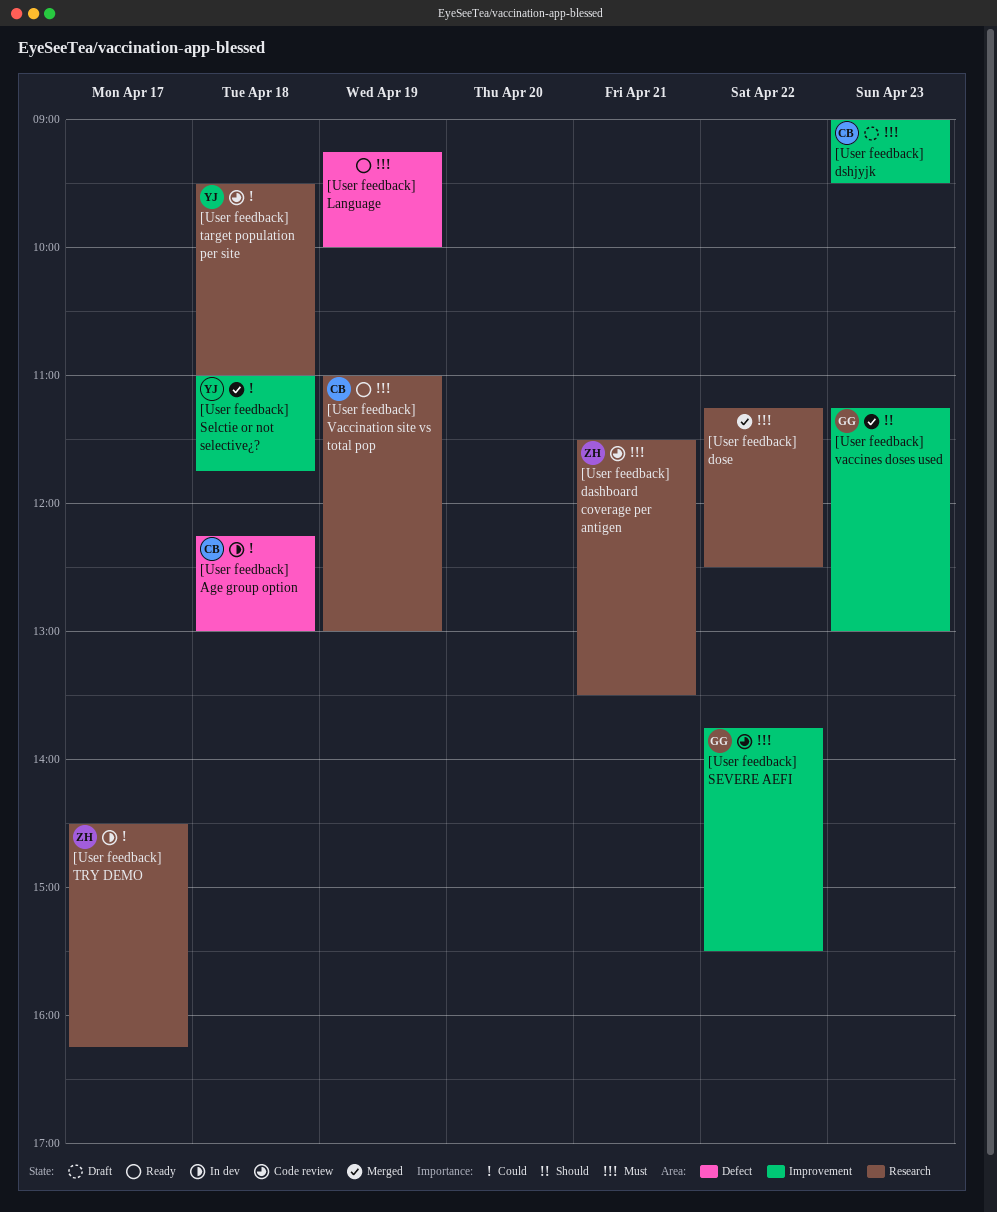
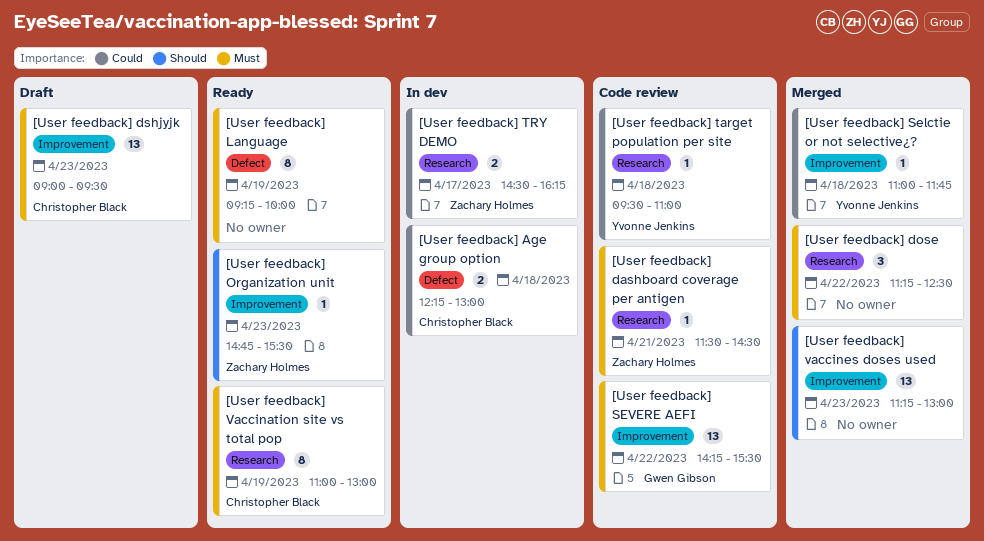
[User feedback] dashboard coverage per antigen, ends: 13:30 -> 14:30
[User feedback] Organization unit: none -> present
[User feedback] SEVERE AEFI, begins: 13:45 -> 14:15
[User feedback] vaccines doses used, owner: Gwen Gibson -> none

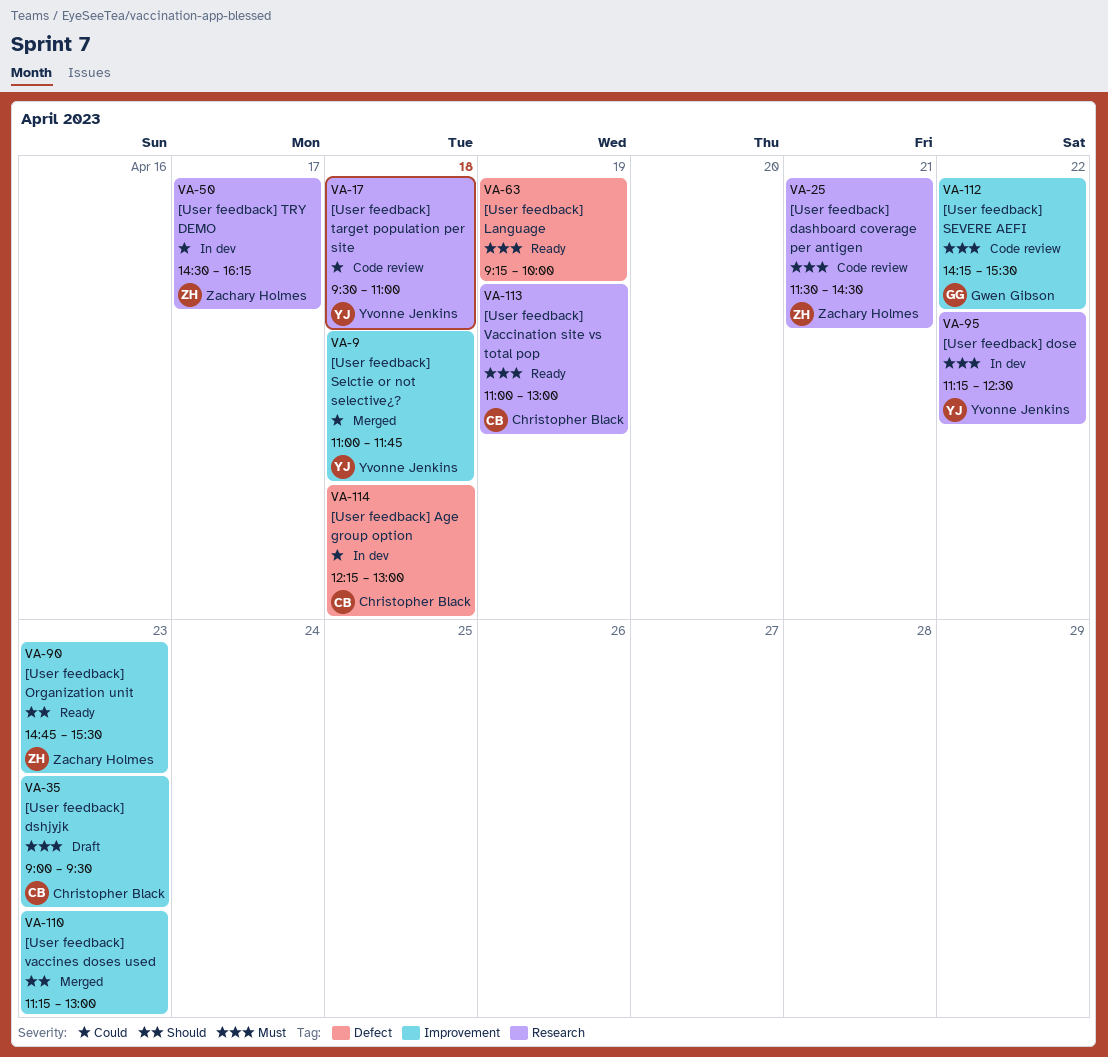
[User feedback] dose, status: Merged -> In dev
[User feedback] dose, owner: none -> Yvonne Jenkins

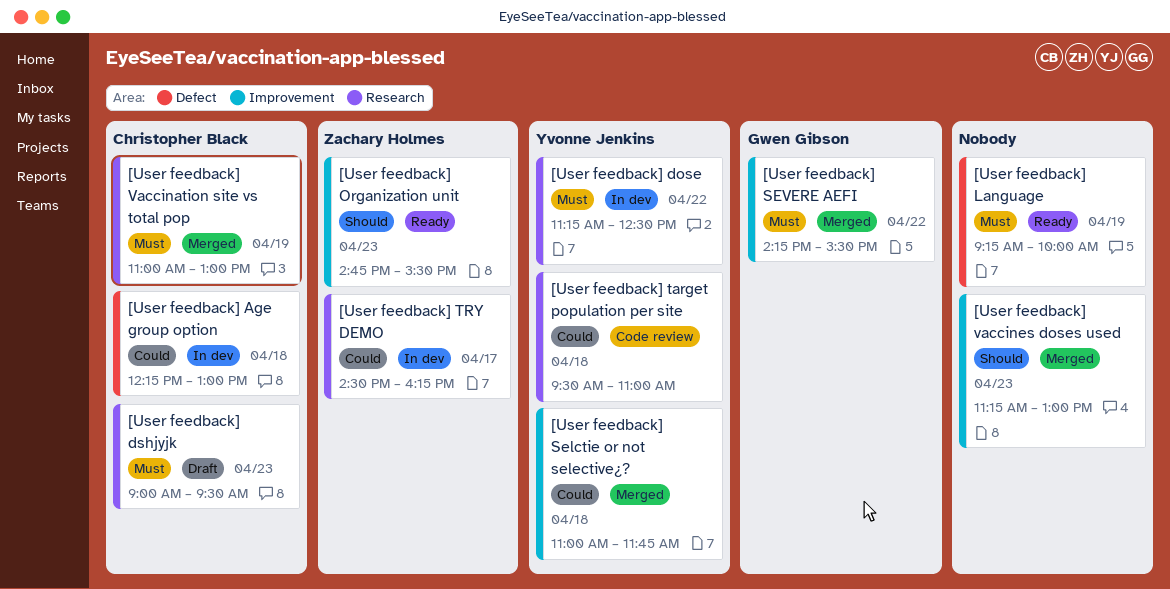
[User feedback] dashboard coverage per antigen: present -> none
[User feedback] dshjyjk, label: Improvement -> Research
[User feedback] SEVERE AEFI, status: Code review -> Merged
[User feedback] Vaccination site vs total pop, status: Ready -> Merged

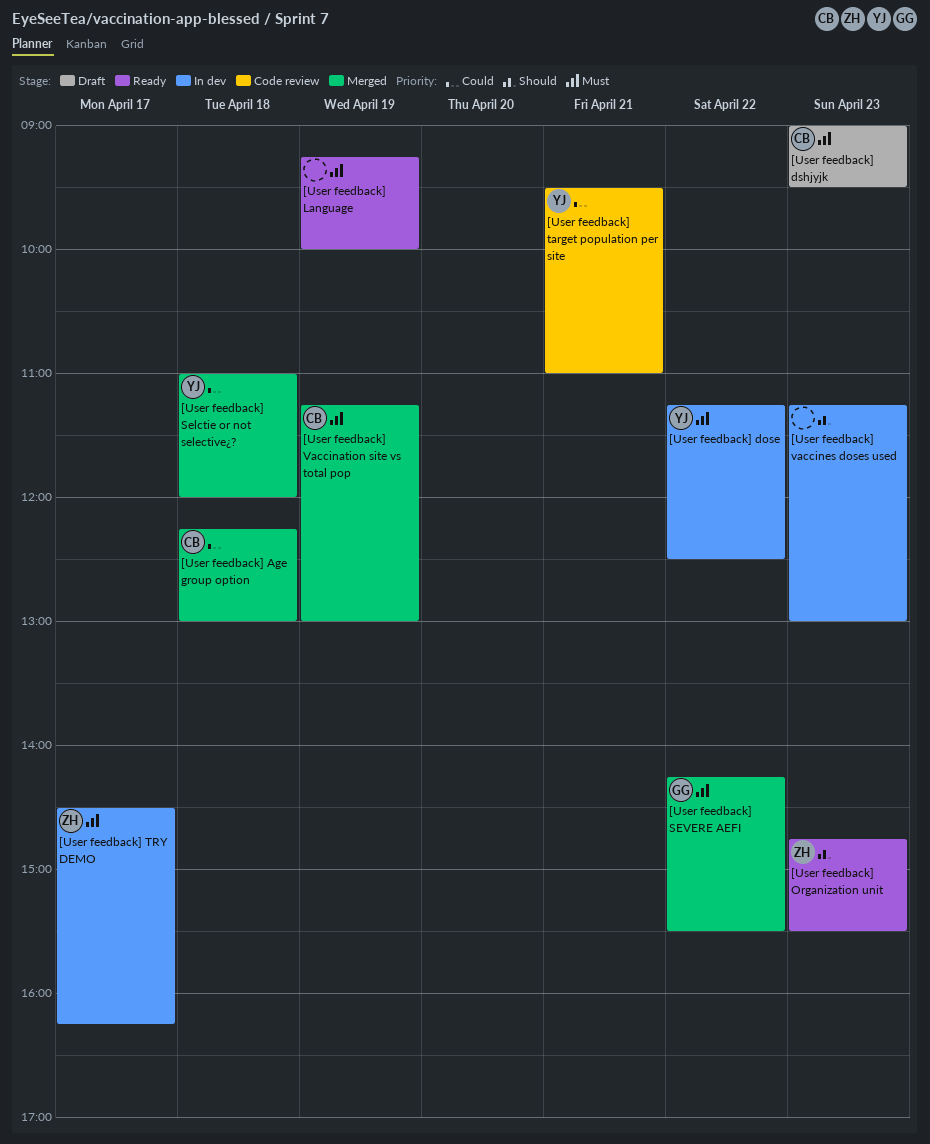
[User feedback] Age group option, status: In dev -> Merged
[User feedback] Selctie or not selective¿?, ends: 11:45 -> 12:00
[User feedback] target population per site, day: Apr 18 -> Apr 21
[User feedback] TRY DEMO, priority: Could -> Must
[User feedback] Vaccination site vs total pop, begins: 11:00 -> 11:15
[User feedback] vaccines doses used, status: Merged -> In dev

